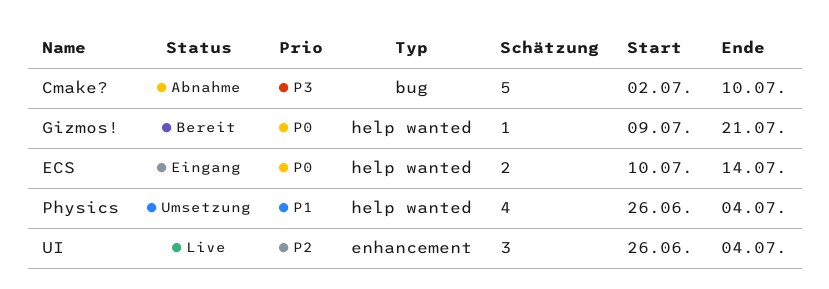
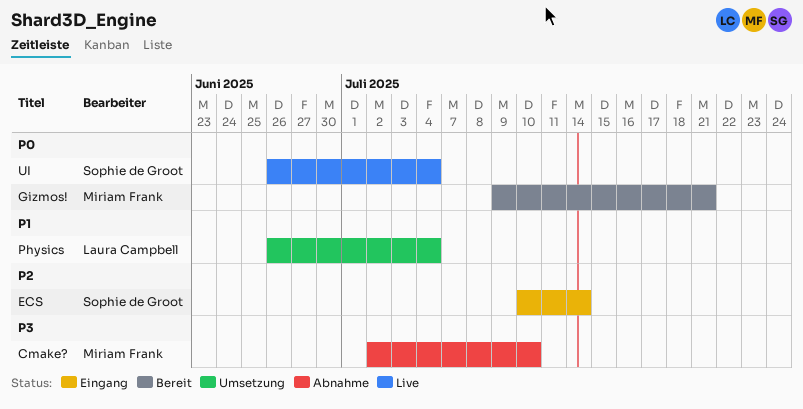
ECS, priority: P0 -> P2
UI, priority: P2 -> P0

